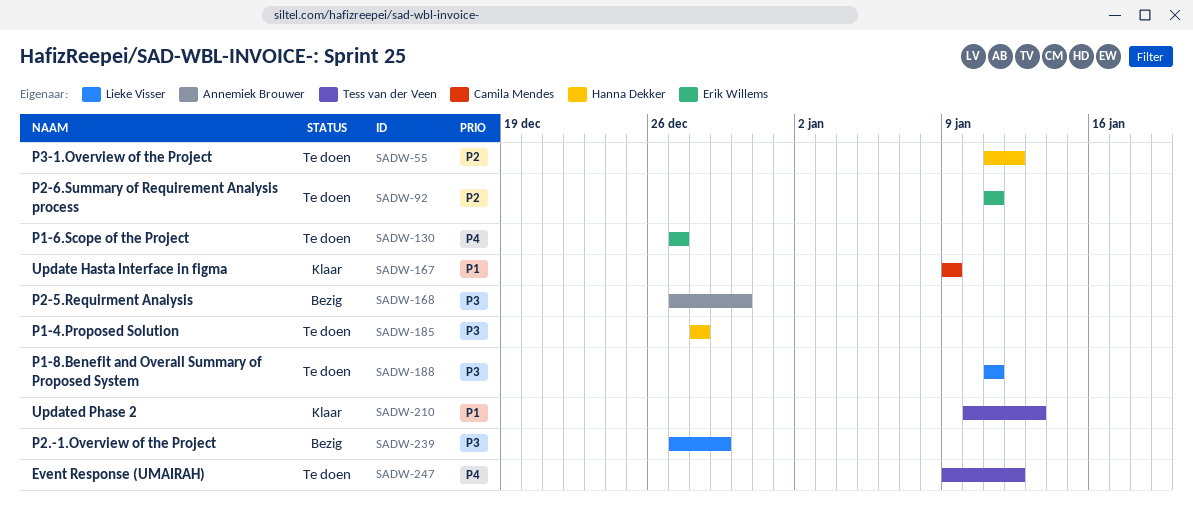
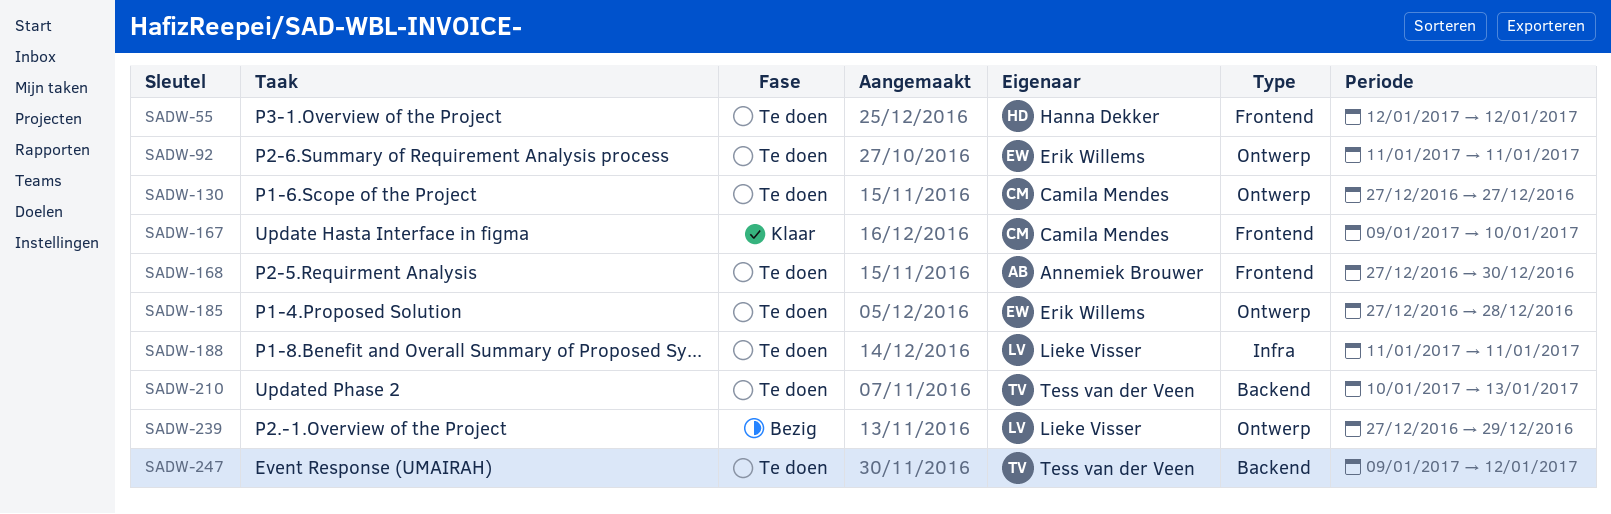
SADW-55, start: Jan 11 -> Jan 12
SADW-130, owner: Erik Willems -> Camila Mendes
SADW-167, due: Jan 9 -> Jan 10
SADW-168, status: Bezig -> Te doen
SADW-185, owner: Hanna Dekker -> Erik Willems
SADW-185, start: Dec 28 -> Dec 27
SADW-210, status: Klaar -> Te doen

